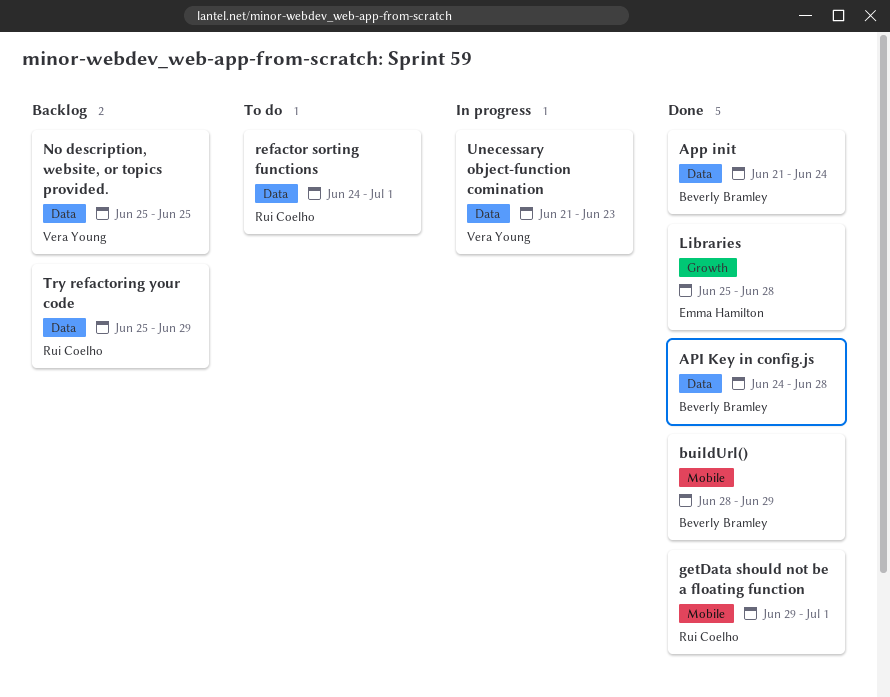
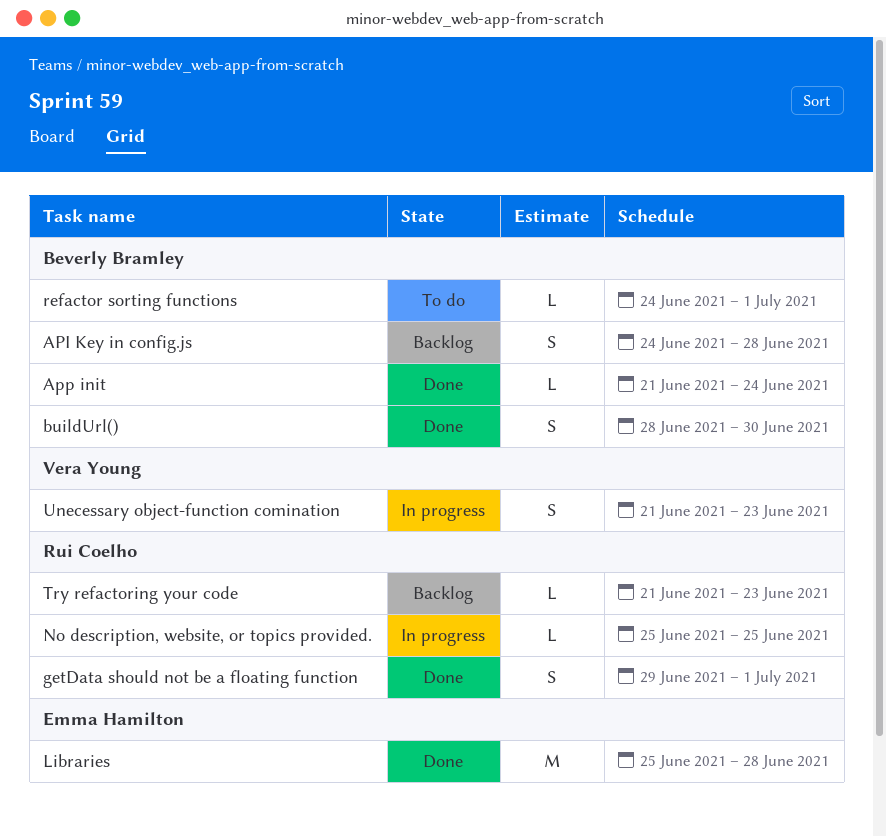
API Key in config.js, status: Done -> Backlog
buildUrl(), due: Jun 29 -> Jun 30
No description, website, or topics provided., status: Backlog -> In progress
No description, website, or topics provided., owner: Vera Young -> Rui Coelho
refactor sorting functions, owner: Rui Coelho -> Beverly Bramley
Try refactoring your code, start: Jun 25 -> Jun 21
Try refactoring your code, due: Jun 29 -> Jun 23

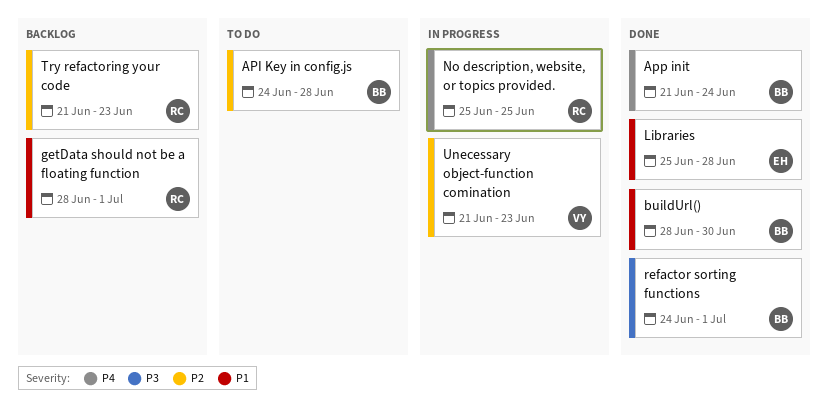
API Key in config.js, status: Backlog -> To do
getData should not be a floating function, status: Done -> Backlog
getData should not be a floating function, start: Jun 29 -> Jun 28
refactor sorting functions, status: To do -> Done

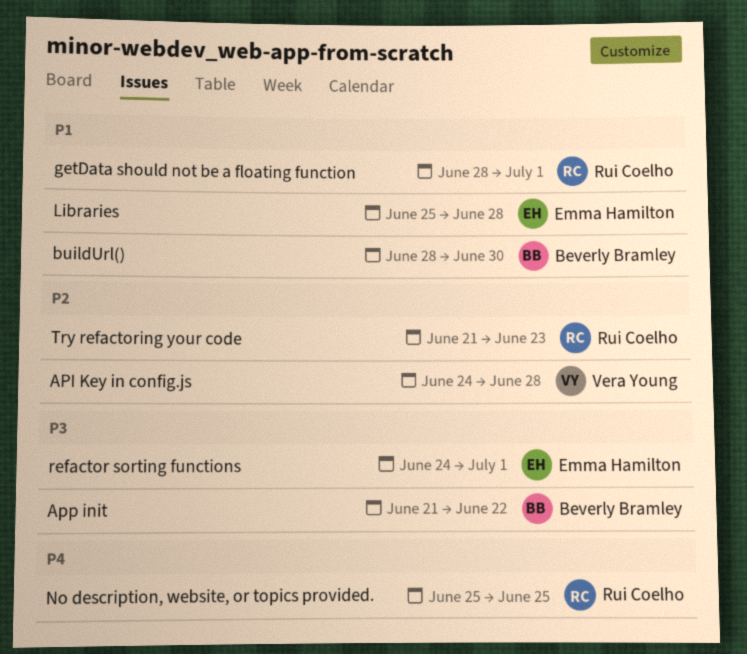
API Key in config.js, owner: Beverly Bramley -> Vera Young
App init, priority: P4 -> P3
App init, due: Jun 24 -> Jun 22
refactor sorting functions, owner: Beverly Bramley -> Emma Hamilton
Unecessary object-function comination: present -> none

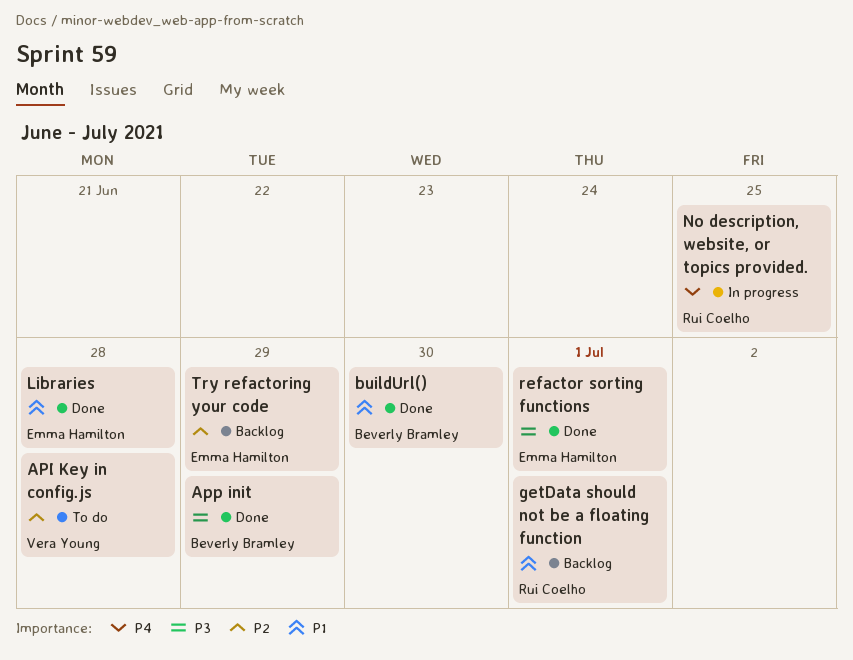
App init, due: Jun 22 -> Jun 29
Try refactoring your code, owner: Rui Coelho -> Emma Hamilton
Try refactoring your code, due: Jun 23 -> Jun 29

